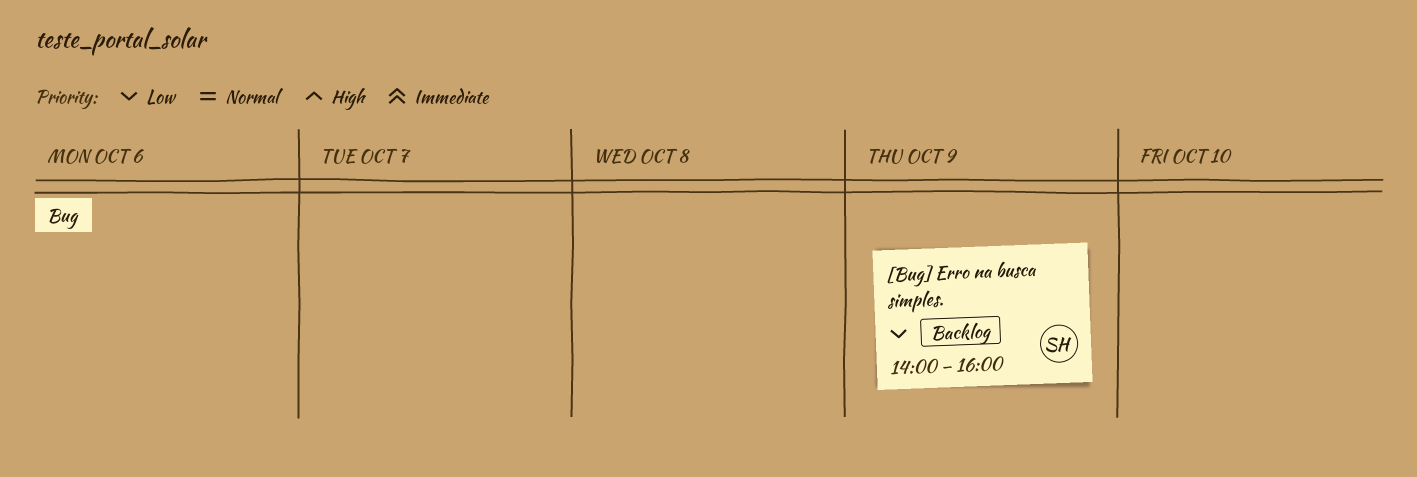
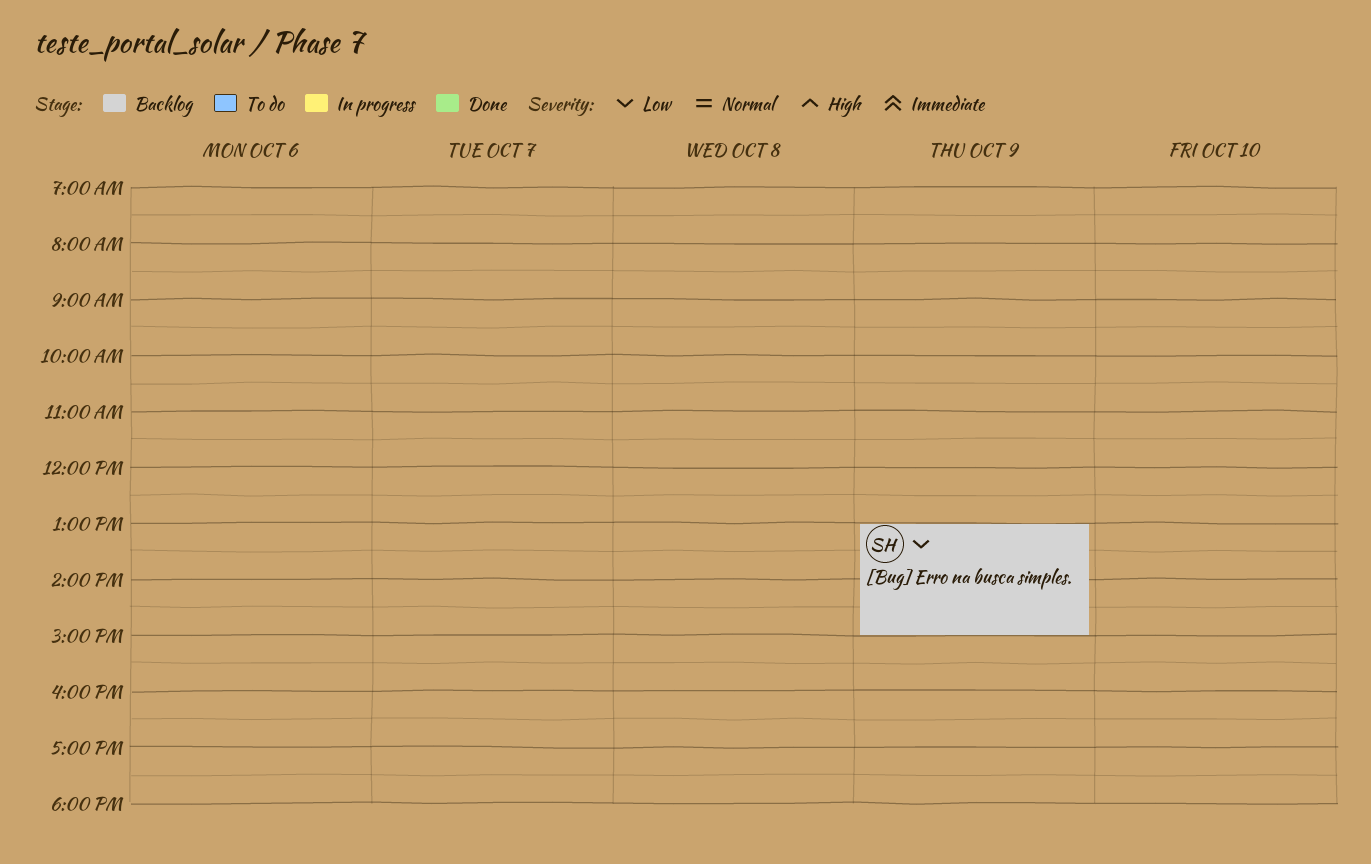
[Bug] Erro na busca simples., begins: 14:00 -> 13:00
[Bug] Erro na busca simples., ends: 16:00 -> 15:00

